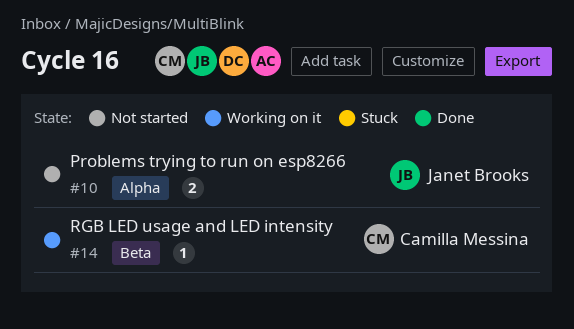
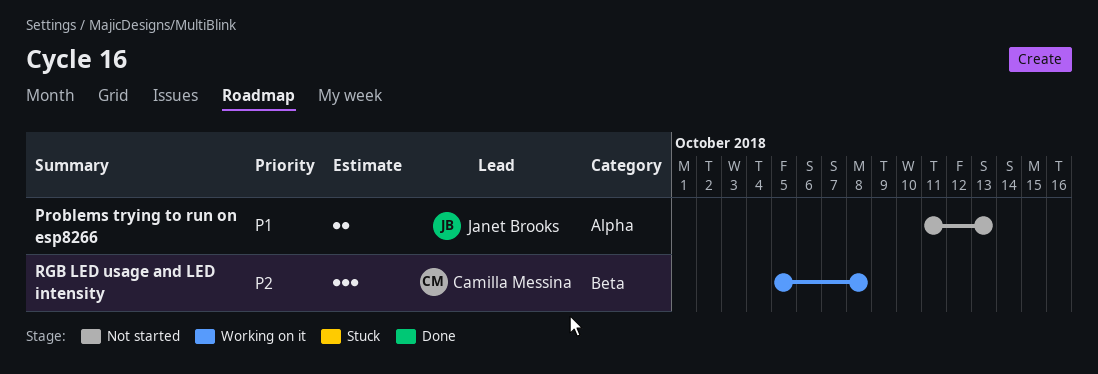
RGB LED usage and LED intensity, estimate: 1 -> 3

